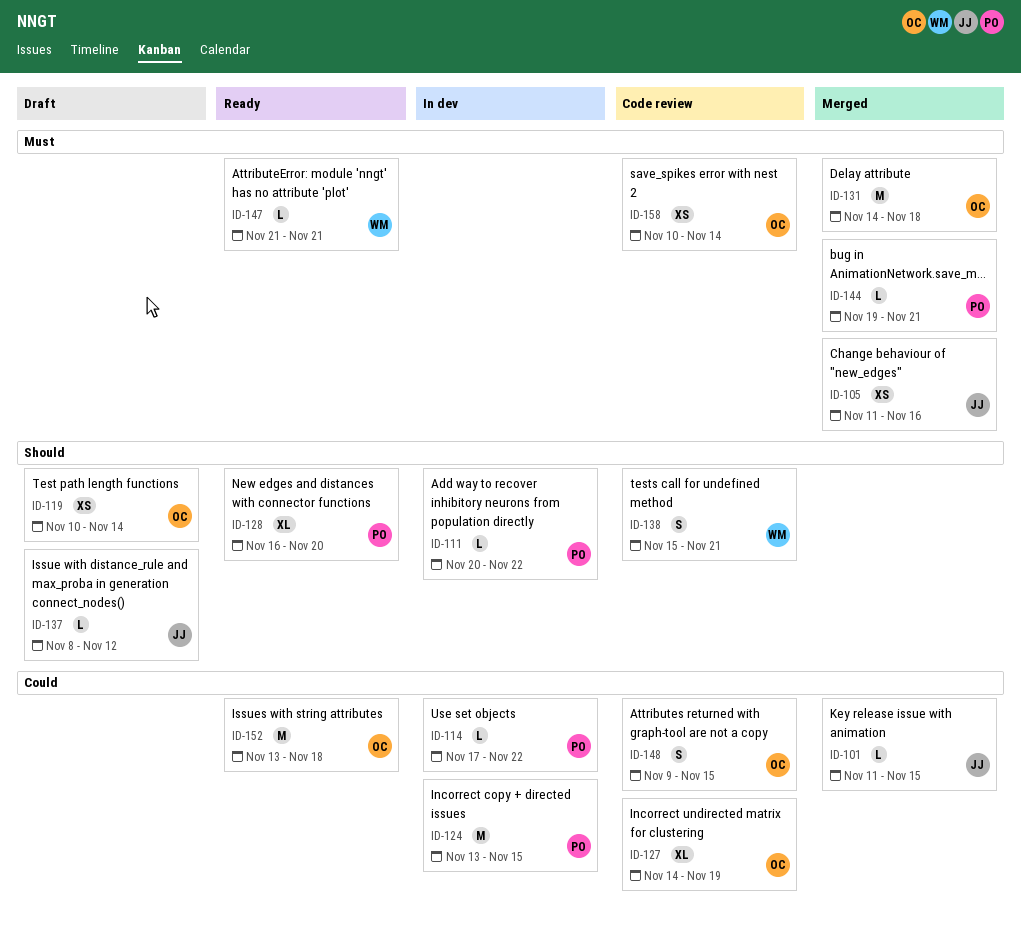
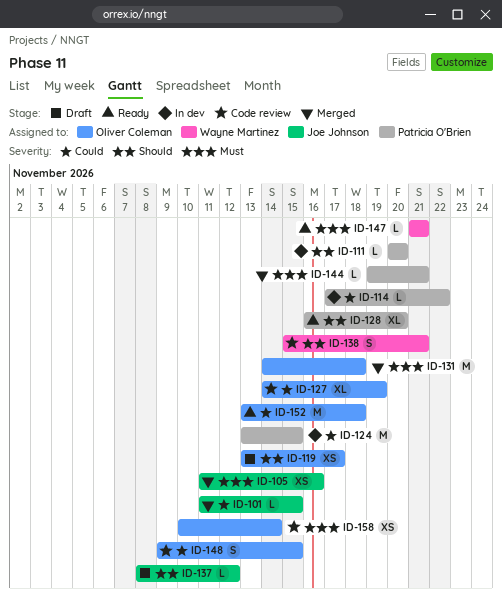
ID-111, due: Nov 22 -> Nov 20
ID-119, start: Nov 10 -> Nov 13
ID-119, due: Nov 14 -> Nov 17

